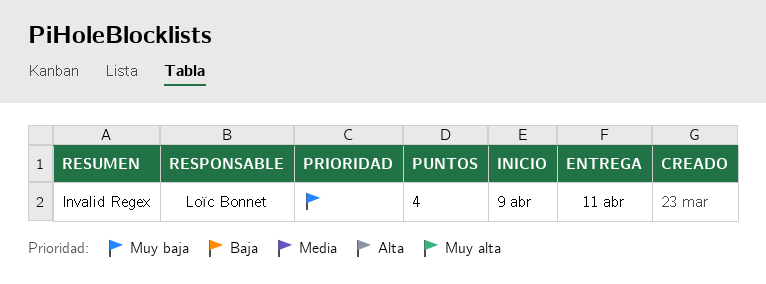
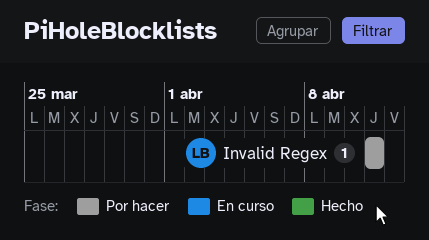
Invalid Regex, estimate: 4 -> 1
Invalid Regex, start: Apr 9 -> Apr 11

